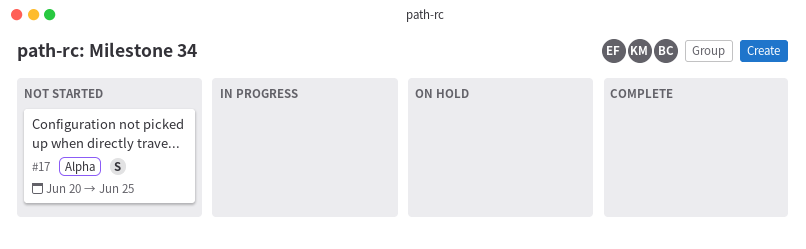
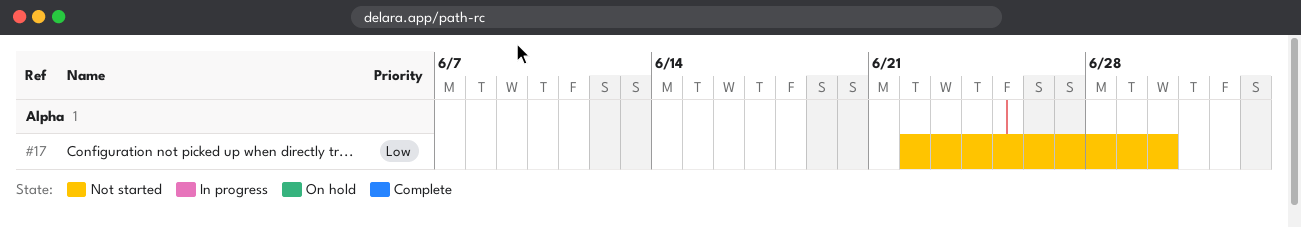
#17, start: Jun 20 -> Jun 22
#17, due: Jun 25 -> Jun 30

